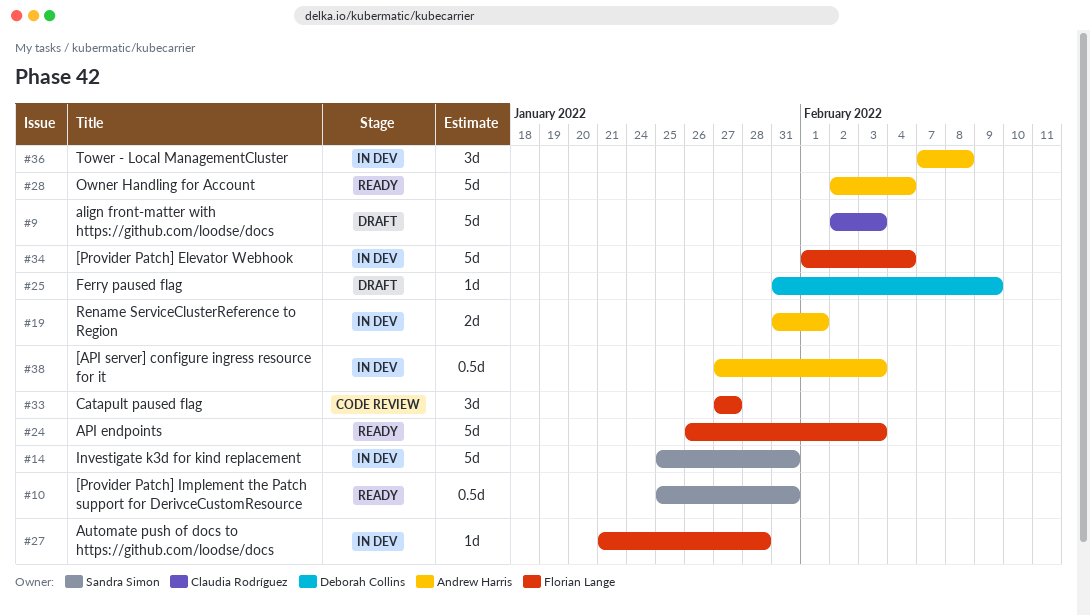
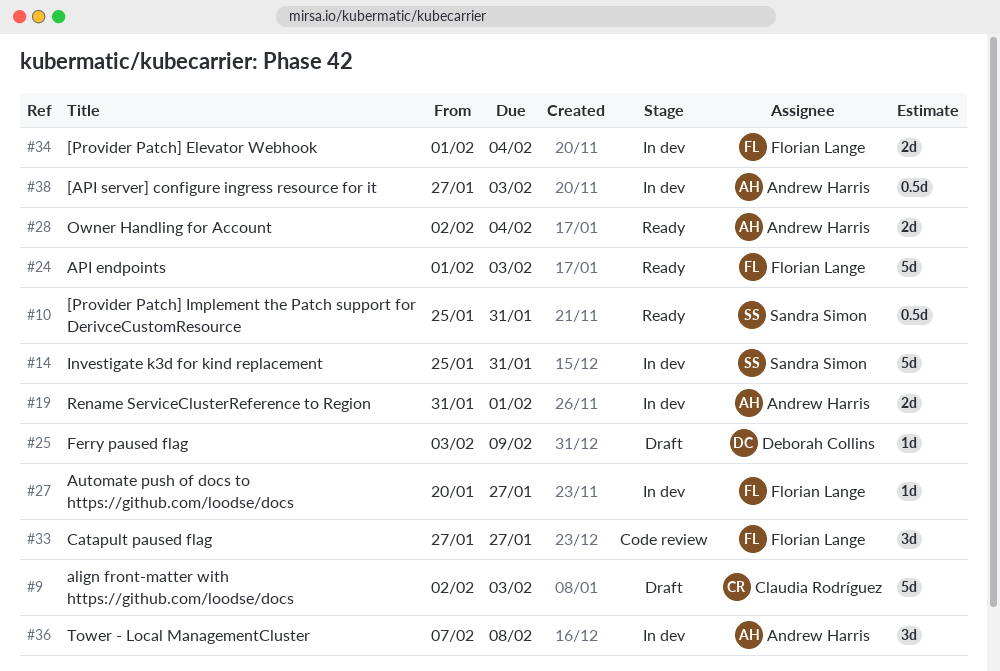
#24, start: Jan 26 -> Feb 1
#25, start: Jan 31 -> Feb 3
#27, start: Jan 21 -> Jan 20
#27, due: Jan 28 -> Jan 27
#28, estimate: 5d -> 2d
#34, estimate: 5d -> 2d

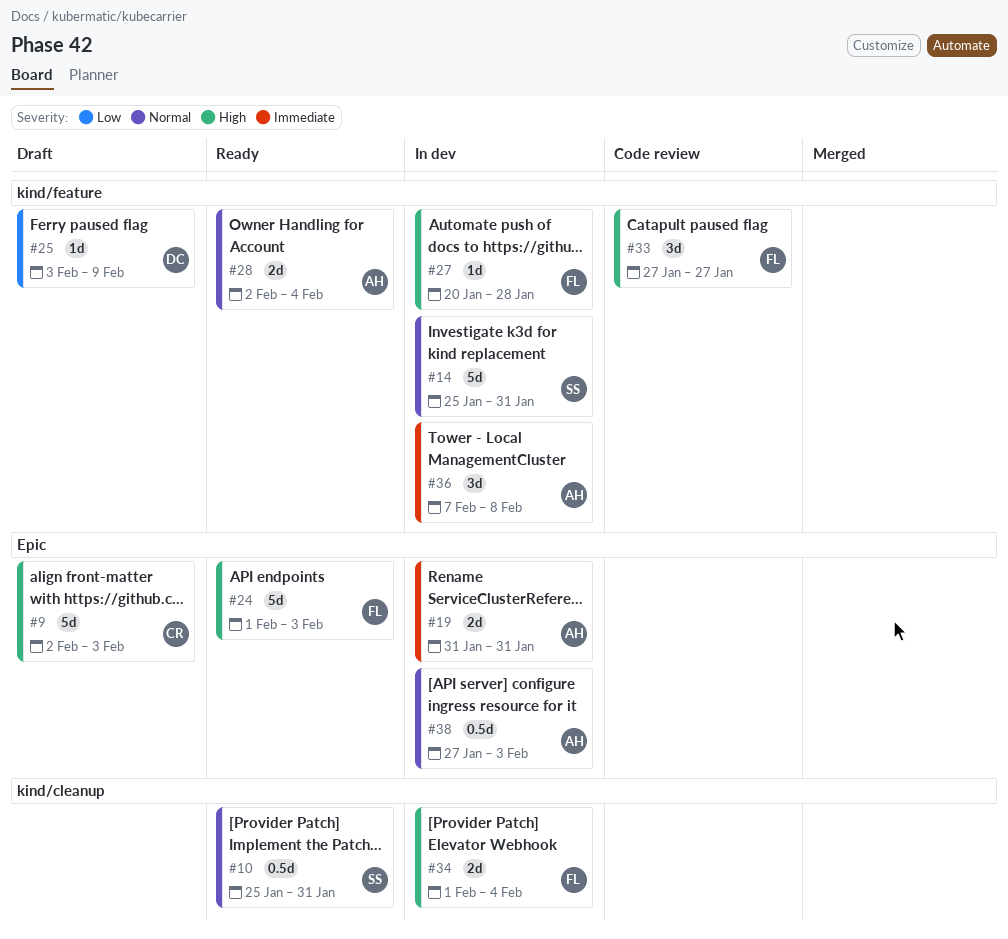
#19, due: Feb 1 -> Jan 31
#27, due: Jan 27 -> Jan 28

